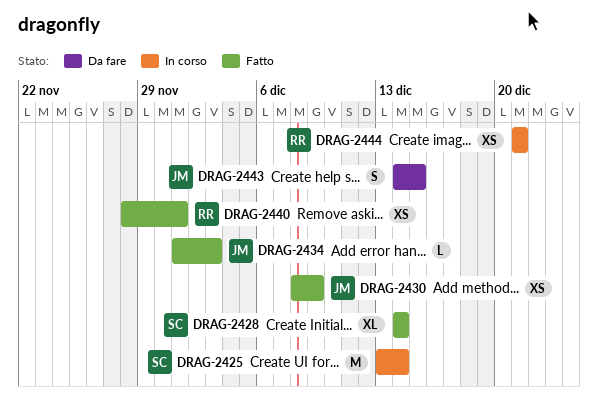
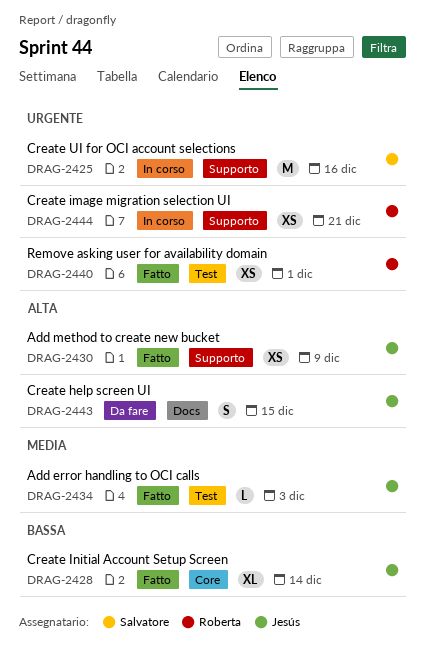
DRAG-2425, due: Dec 14 -> Dec 16
DRAG-2428, owner: Salvatore -> Jesús

